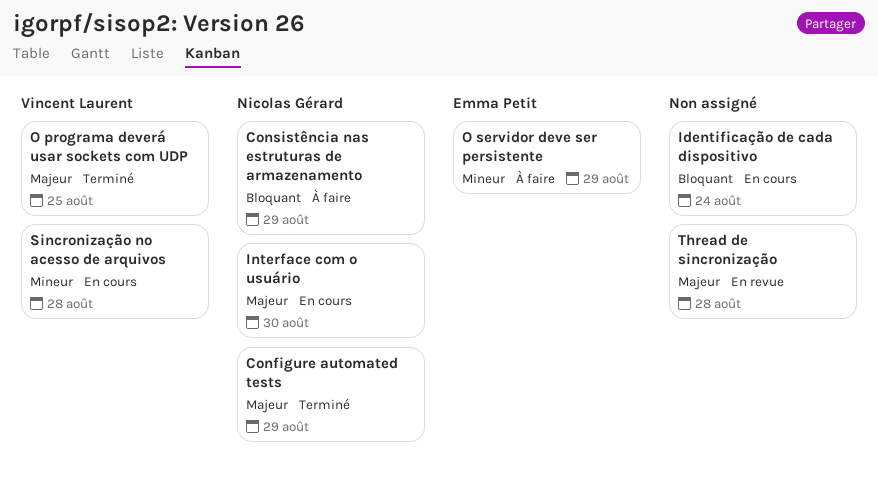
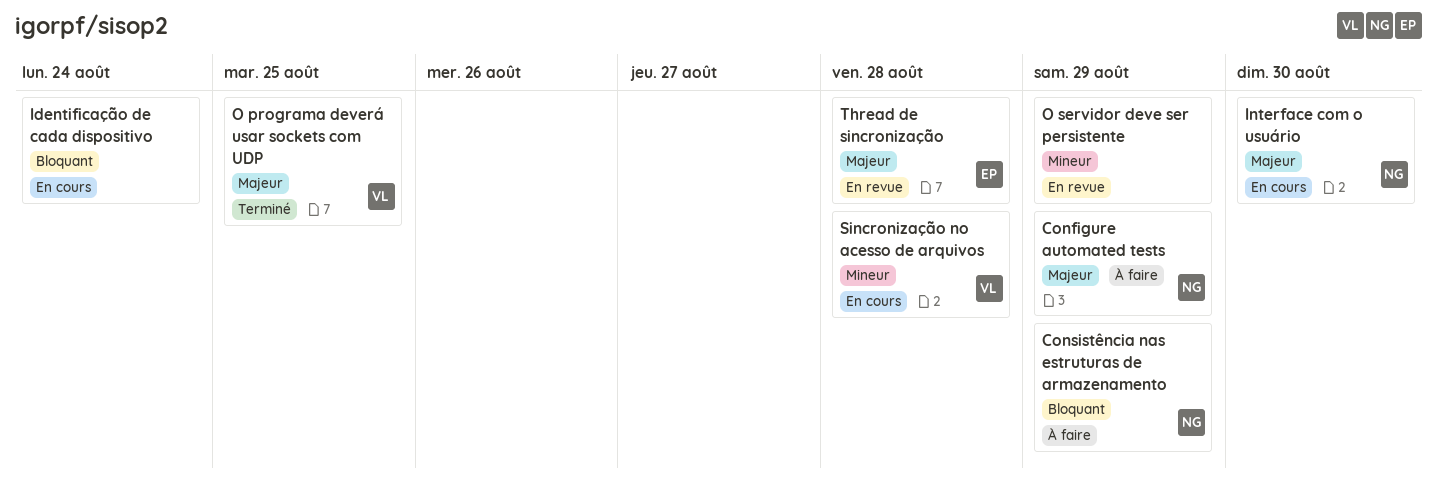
Configure automated tests, status: Terminé -> À faire
O servidor deve ser persistente, status: À faire -> En revue
O servidor deve ser persistente, owner: Emma Petit -> none
Thread de sincronização, owner: none -> Emma Petit

